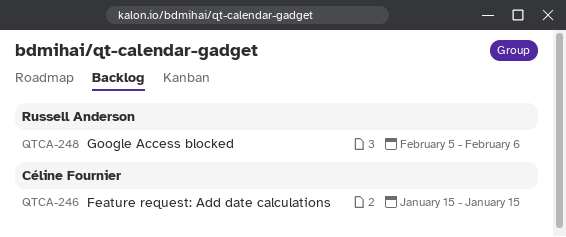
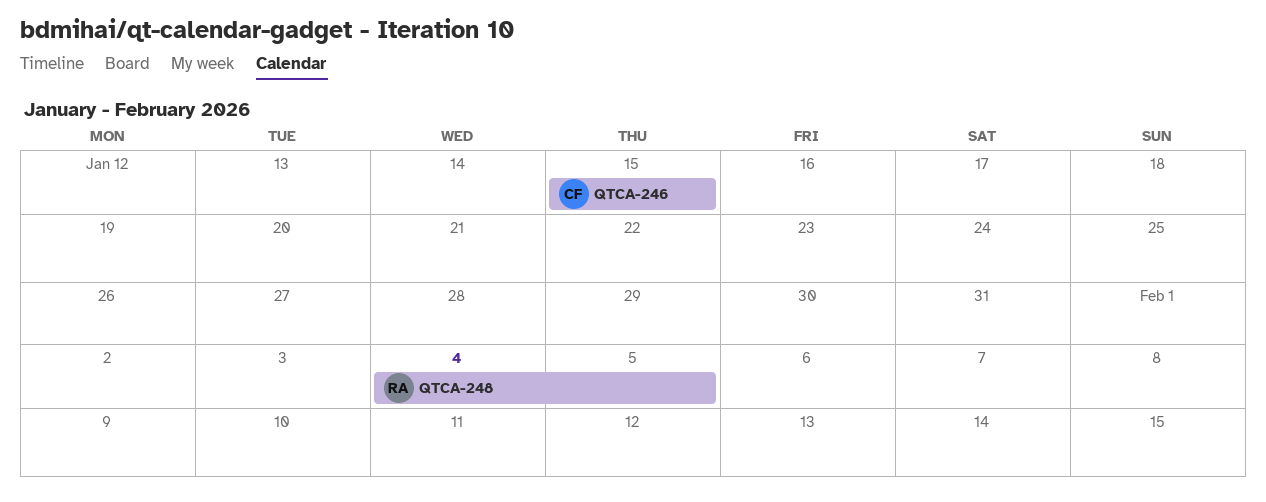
QTCA-248, start: Feb 5 -> Feb 4
QTCA-248, due: Feb 6 -> Feb 5

